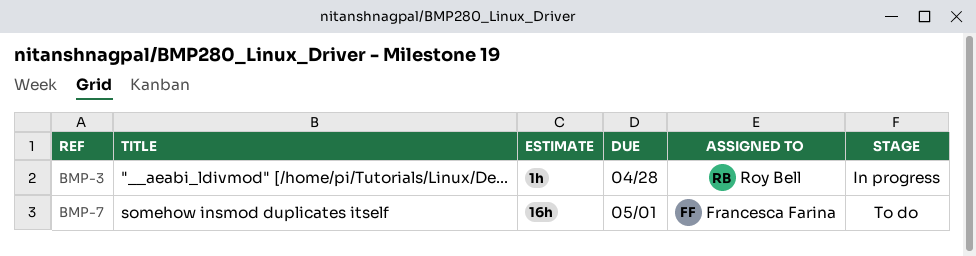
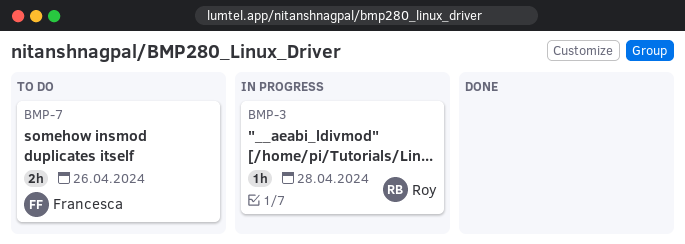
BMP-7, estimate: 16h -> 2h
BMP-7, due: May 1 -> Apr 26

